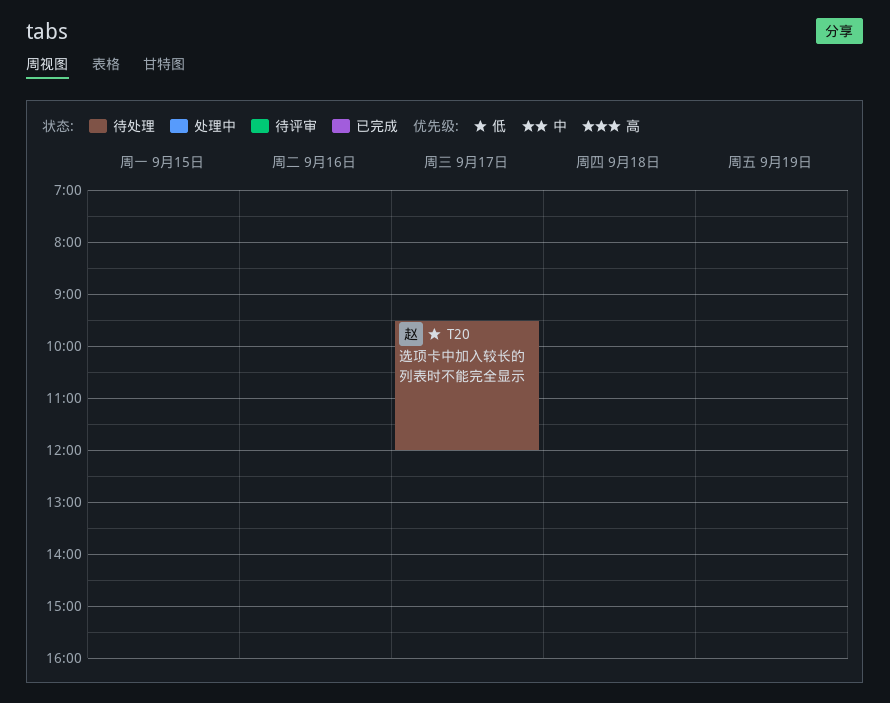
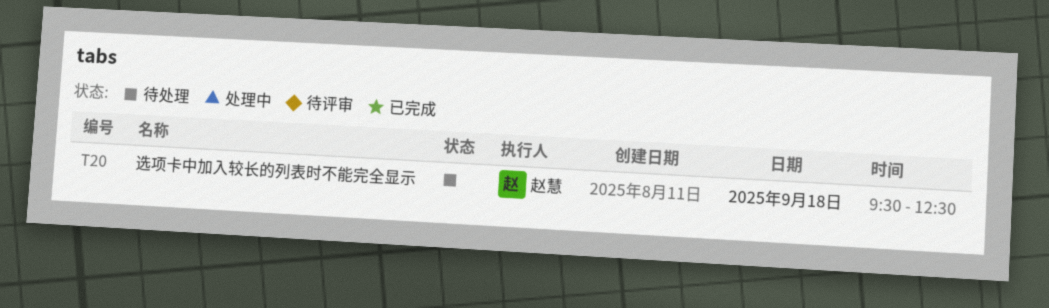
T20, day: Sep 17 -> Sep 18
T20, ends: 12:00 -> 12:30

